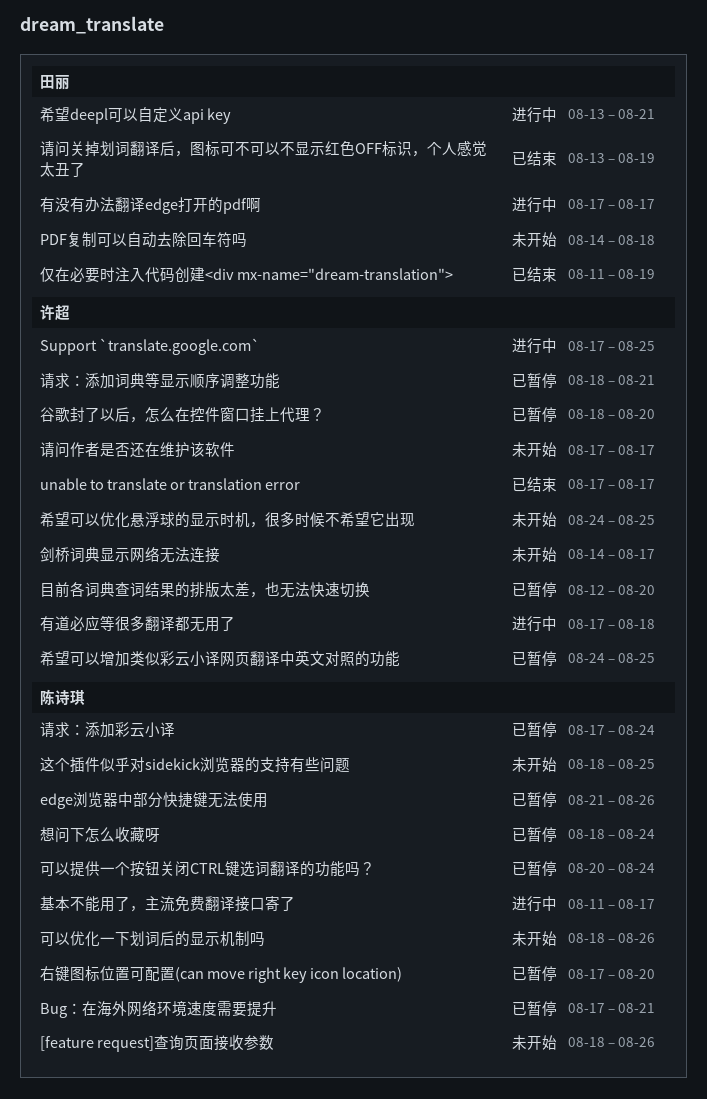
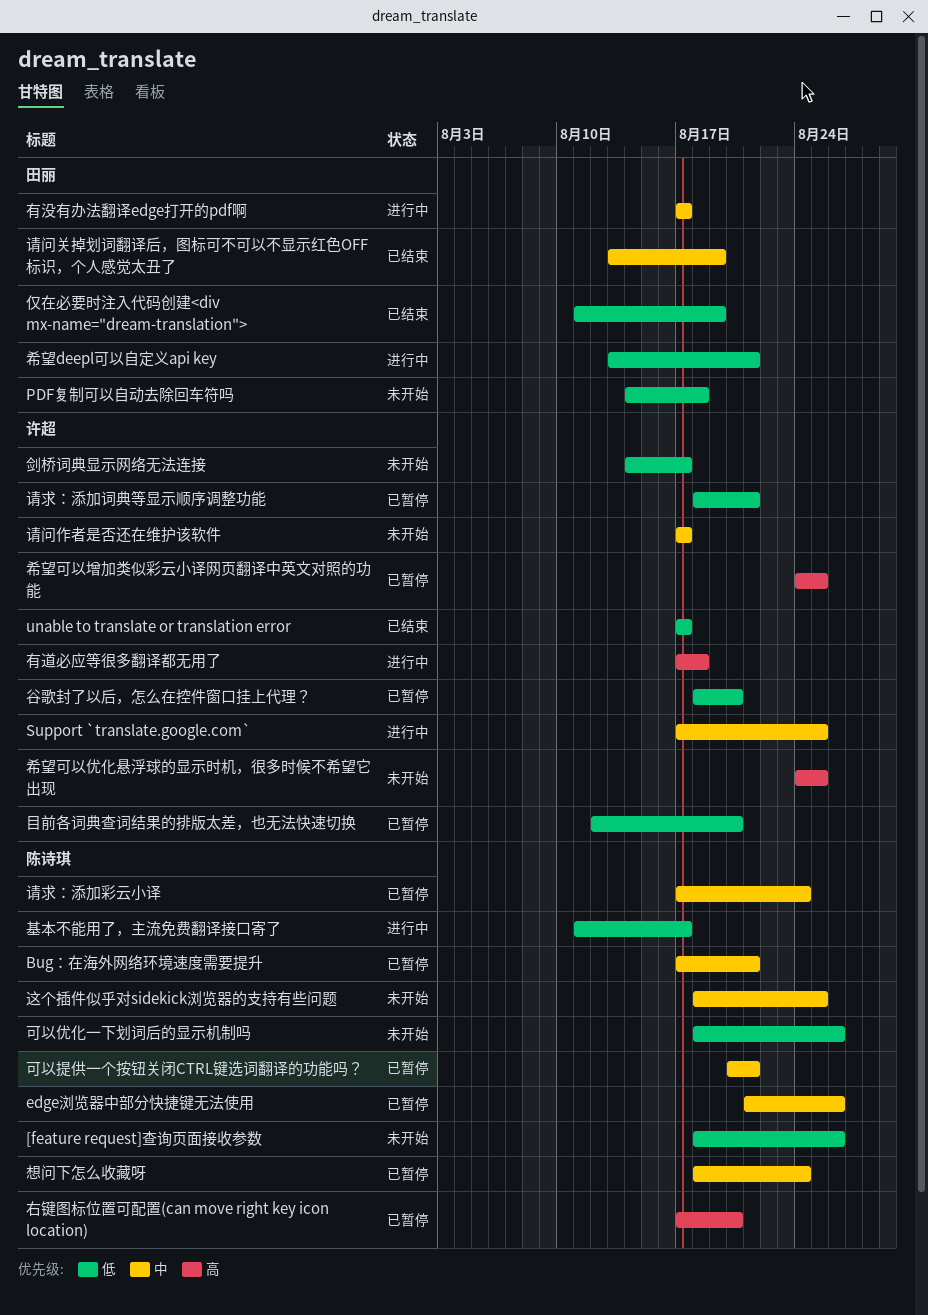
可以提供一个按钮关闭CTRL键选词翻译的功能吗？, due: Aug 24 -> Aug 21

